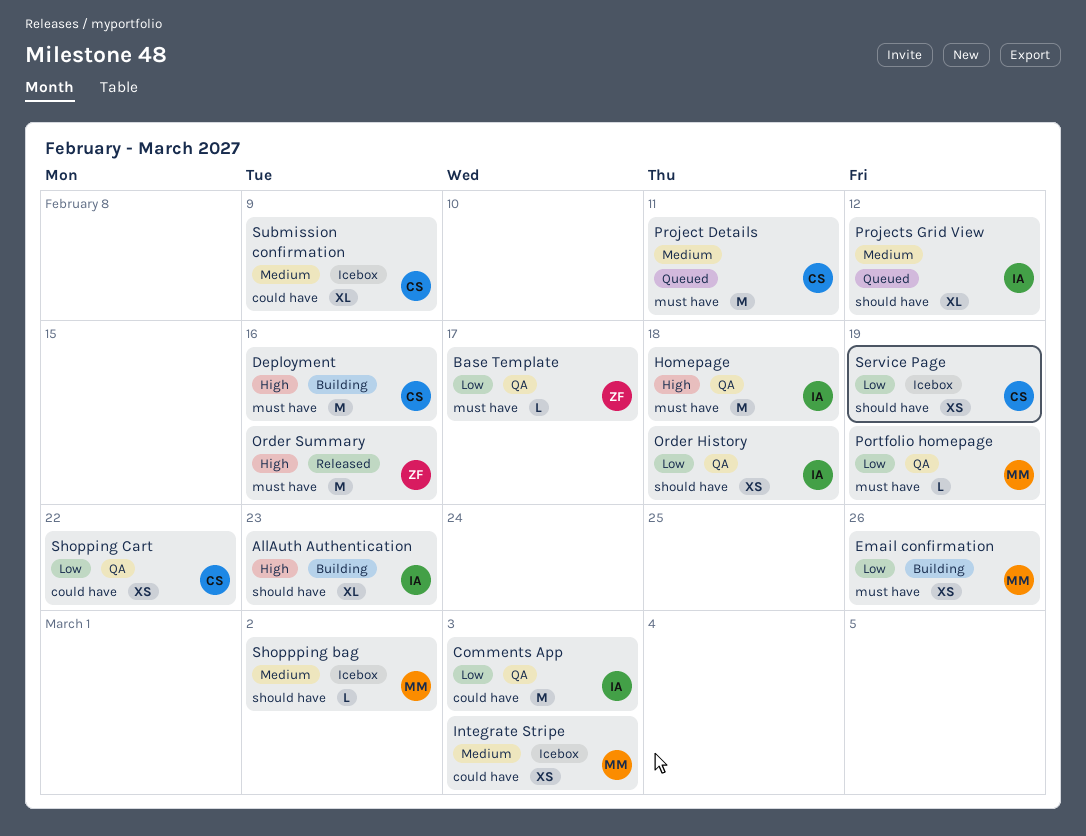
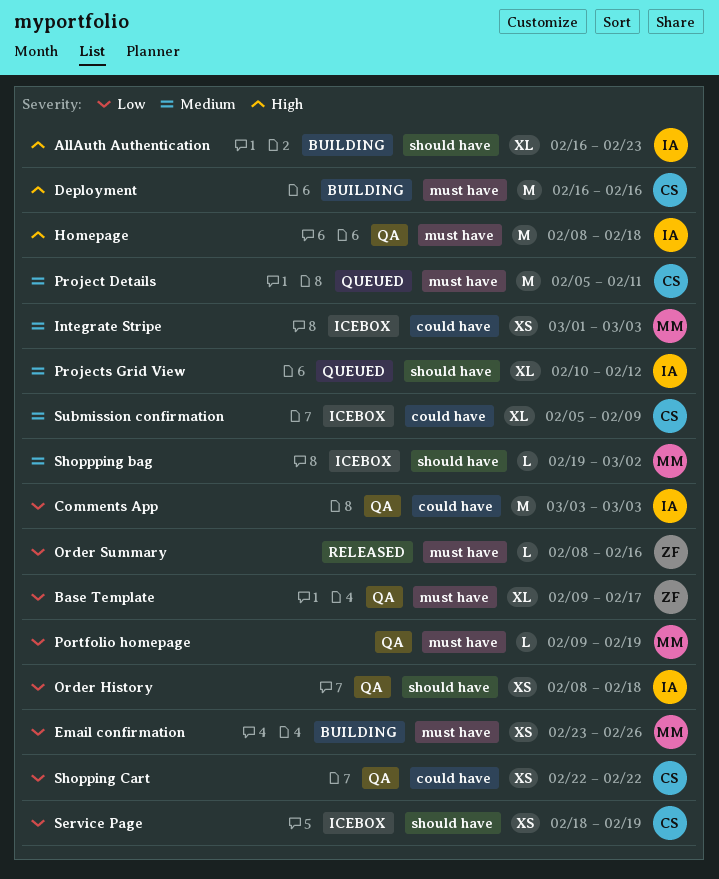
Base Template, estimate: L -> XL
Order Summary, priority: High -> Low
Order Summary, estimate: M -> L

